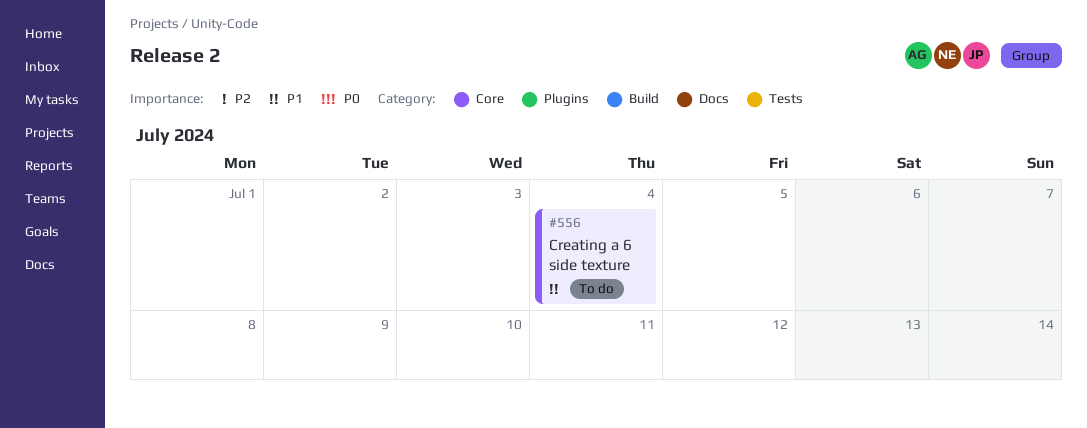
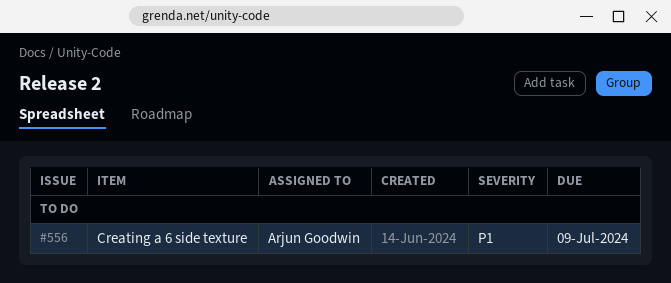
#556, due: Jul 4 -> Jul 9

